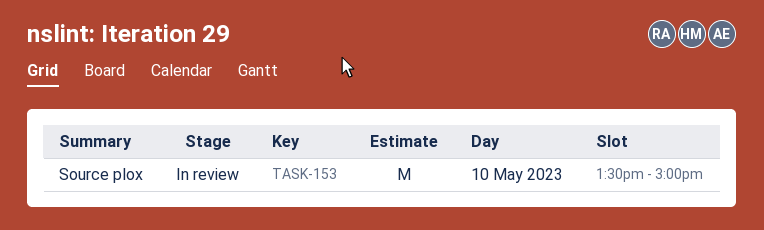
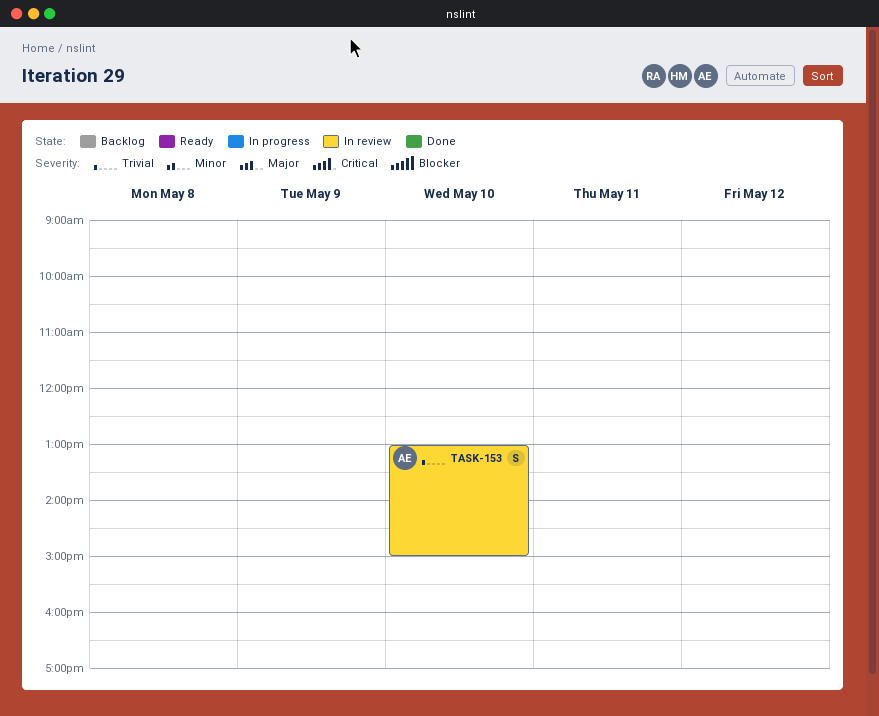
TASK-153, estimate: M -> S
TASK-153, begins: 13:30 -> 13:00

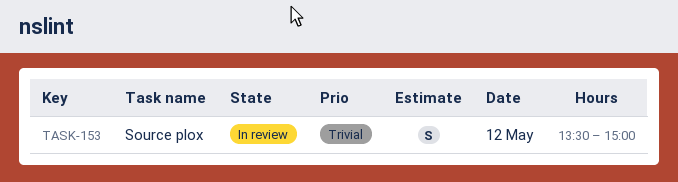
TASK-153, day: May 10 -> May 12
TASK-153, begins: 13:00 -> 13:30

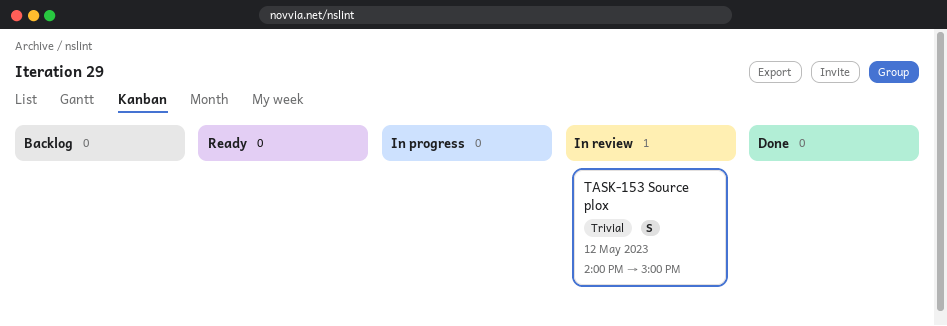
TASK-153, begins: 13:30 -> 14:00

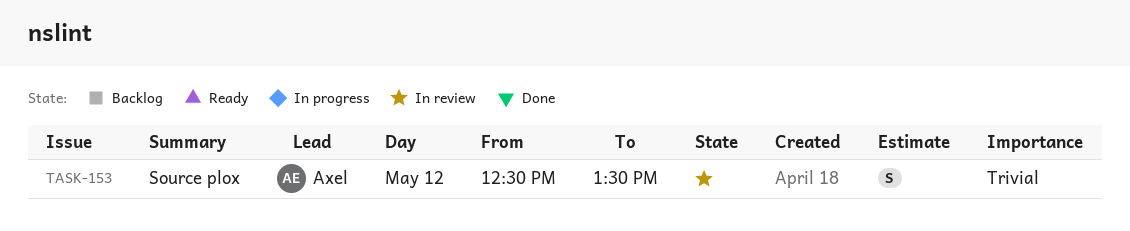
TASK-153, begins: 14:00 -> 12:30
TASK-153, ends: 15:00 -> 13:30

